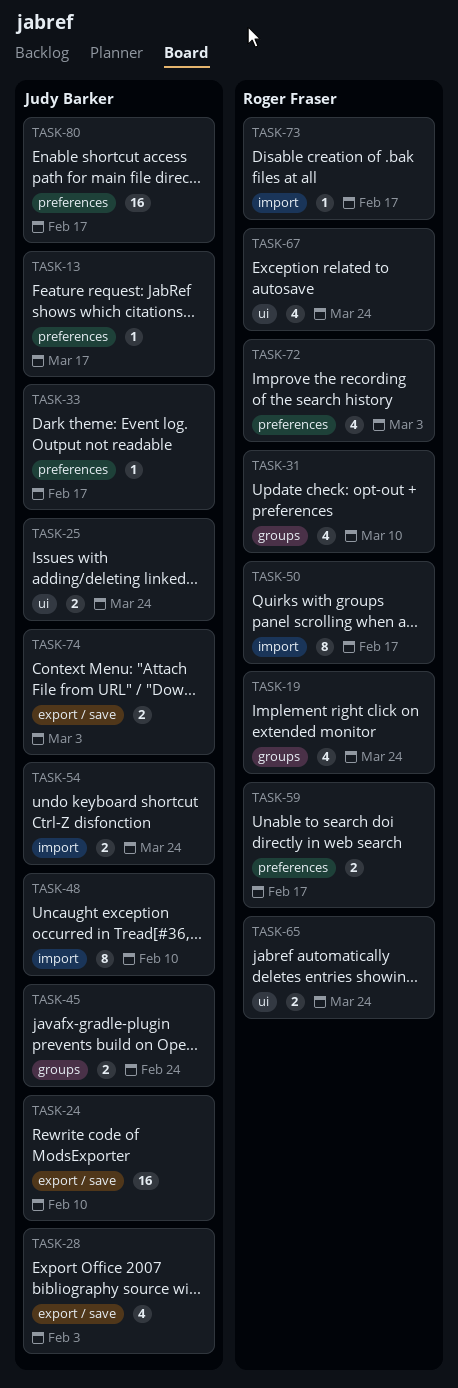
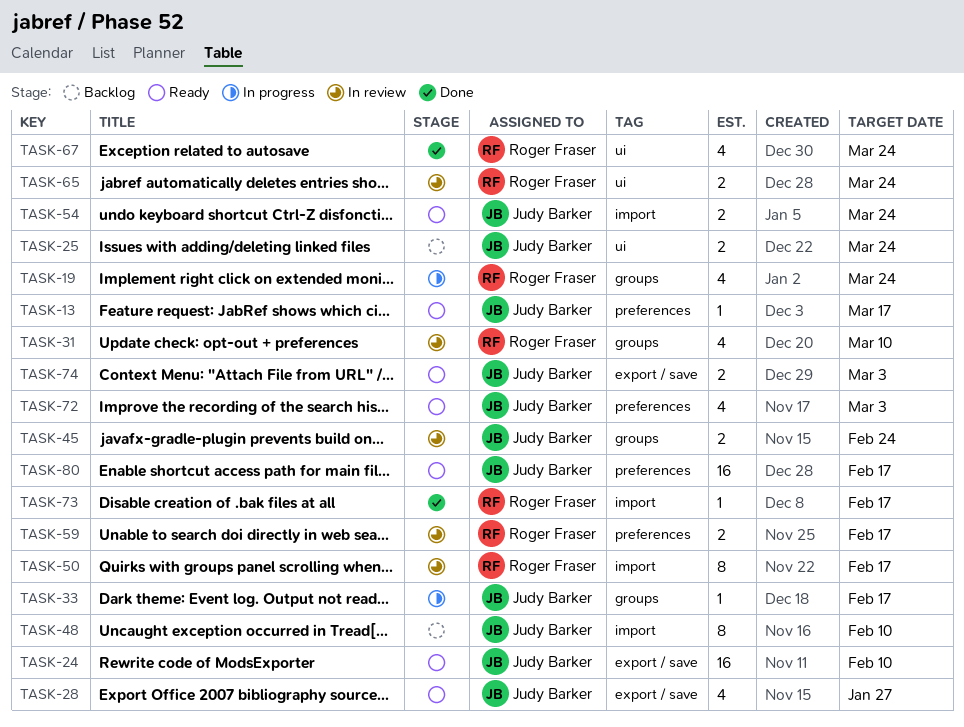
TASK-28, due: Feb 3 -> Jan 27
TASK-33, label: preferences -> groups
TASK-72, owner: Roger Fraser -> Judy Barker

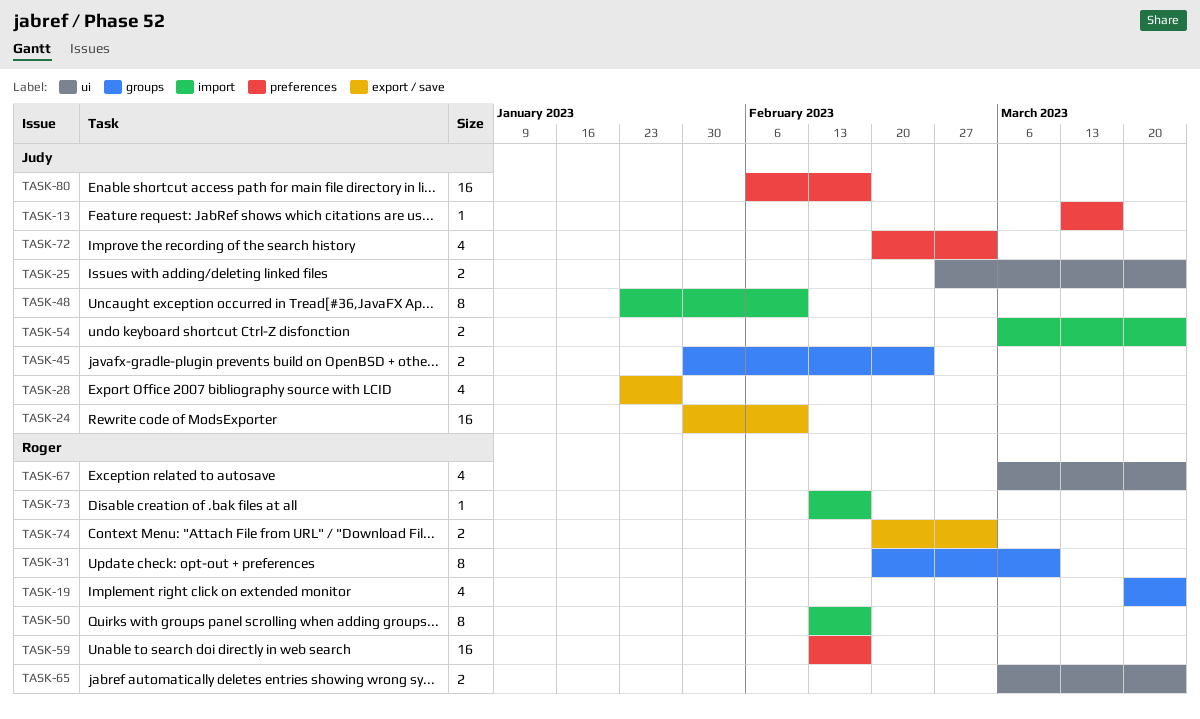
TASK-31, estimate: 4 -> 8
TASK-33: present -> none
TASK-59, estimate: 2 -> 16
TASK-74, owner: Judy Barker -> Roger Fraser

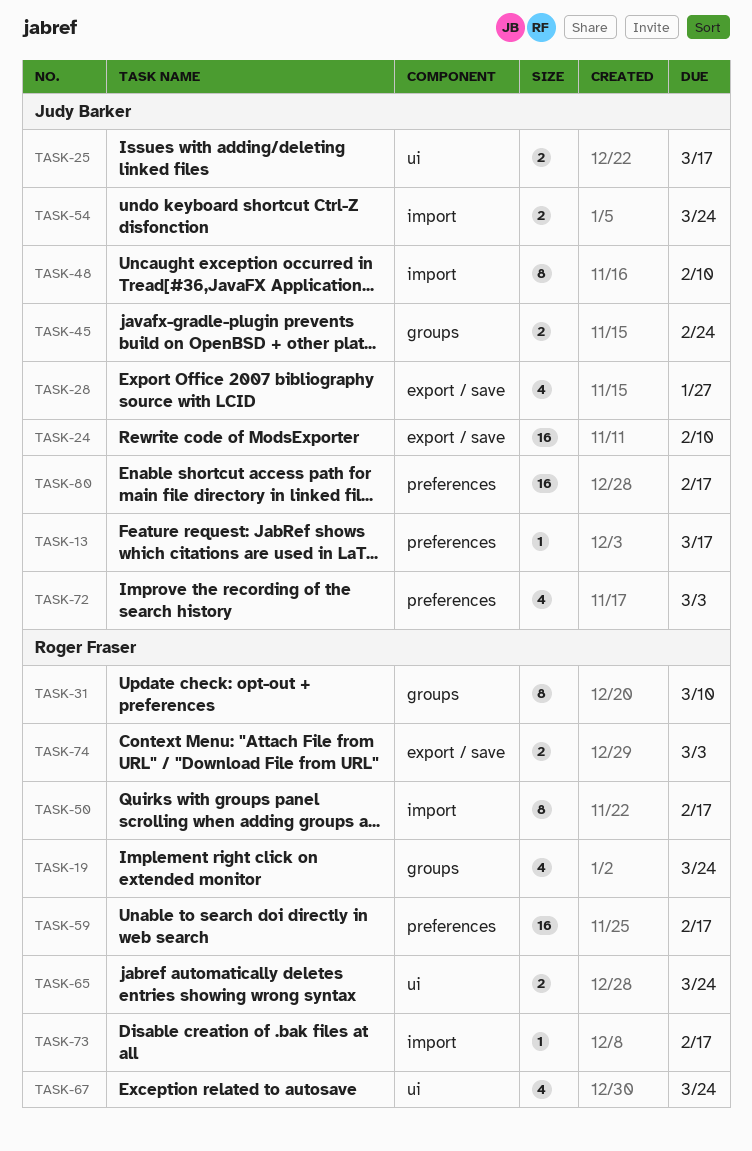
TASK-25, due: Mar 24 -> Mar 17

